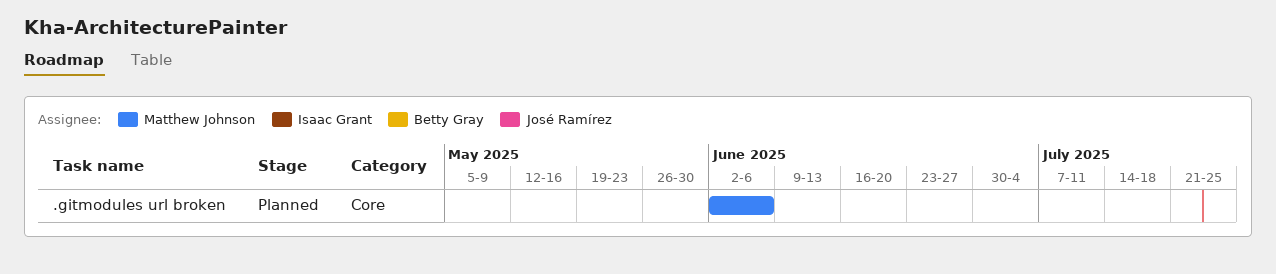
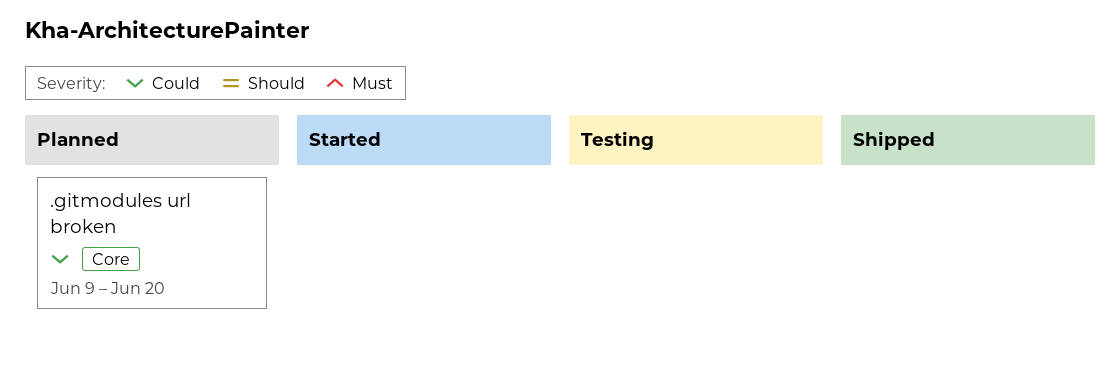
.gitmodules url broken, start: Jun 2 -> Jun 9
.gitmodules url broken, due: Jun 6 -> Jun 20

